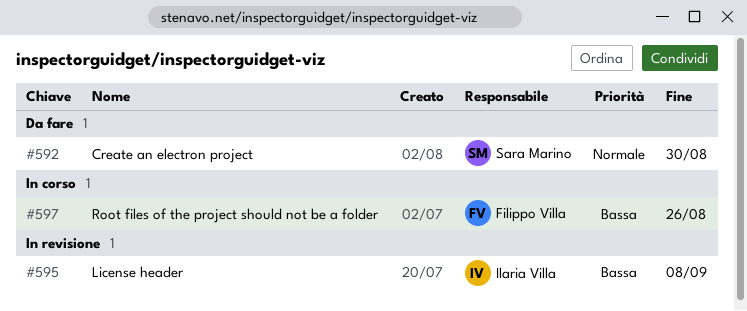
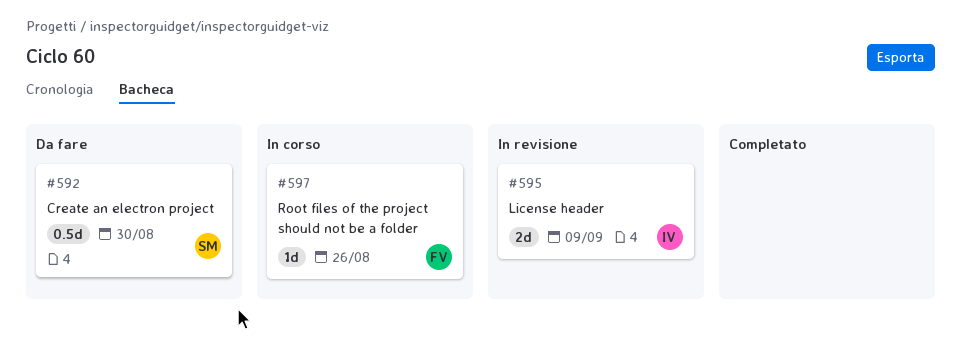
#595, due: Sep 8 -> Sep 9

